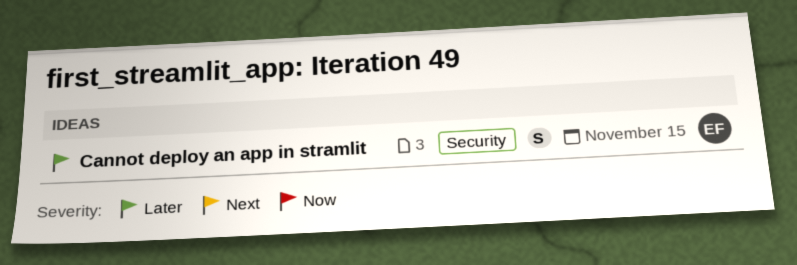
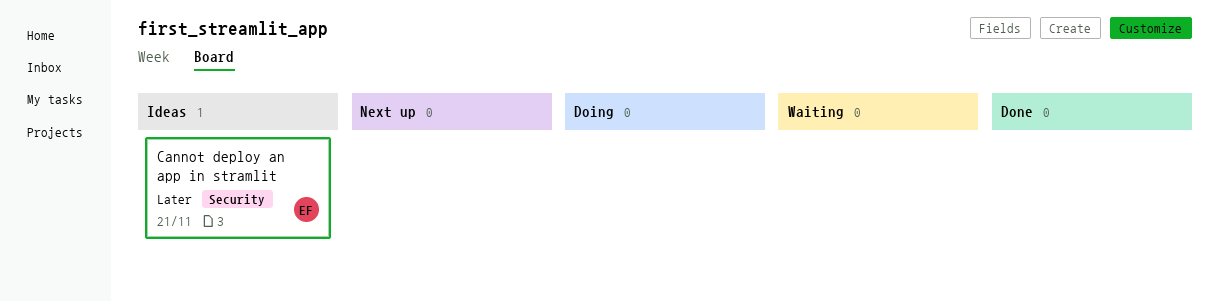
Cannot deploy an app in stramlit, due: Nov 15 -> Nov 21

